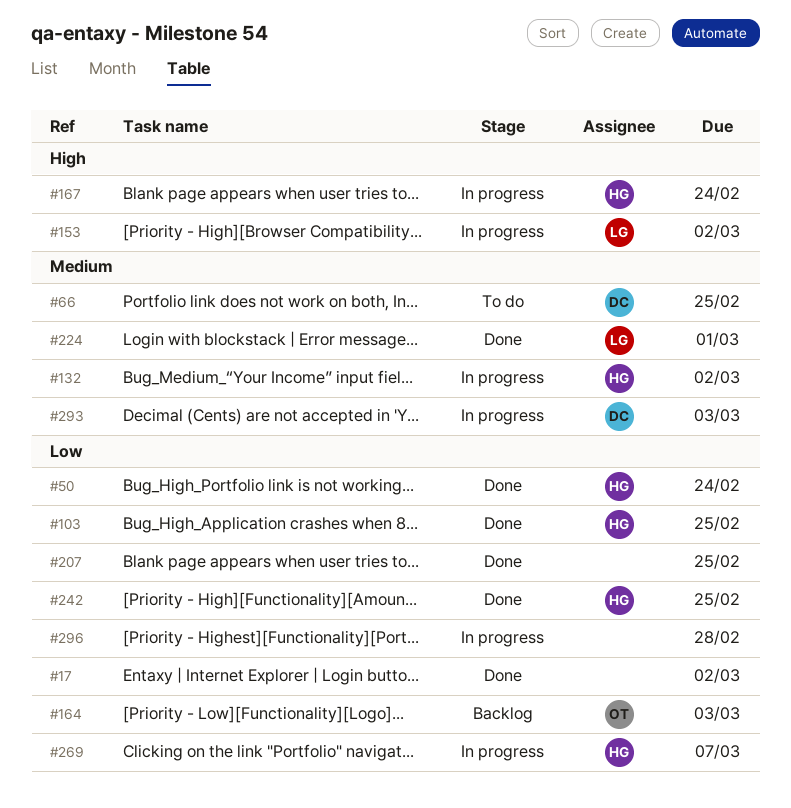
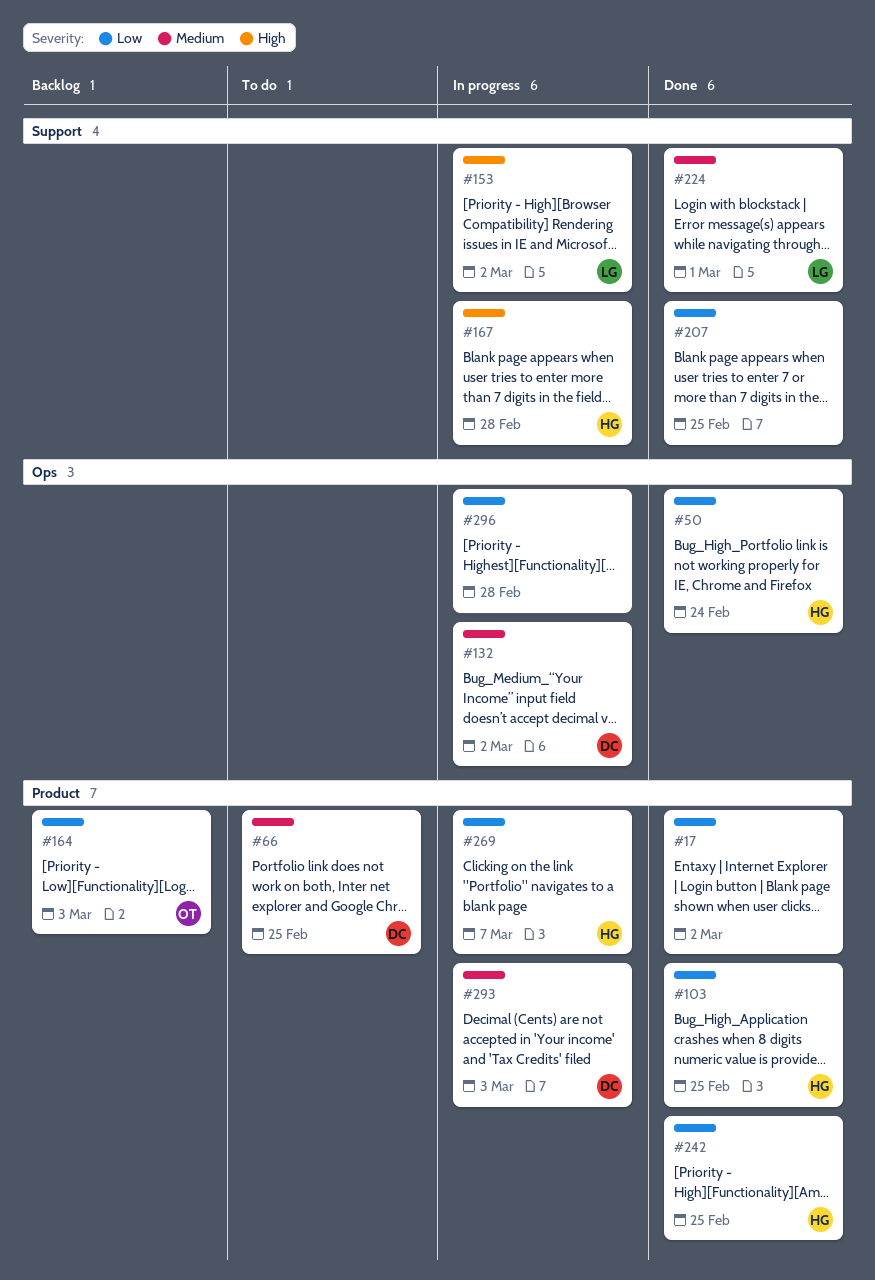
#132, owner: HG -> DC
#167, due: Feb 24 -> Feb 28

